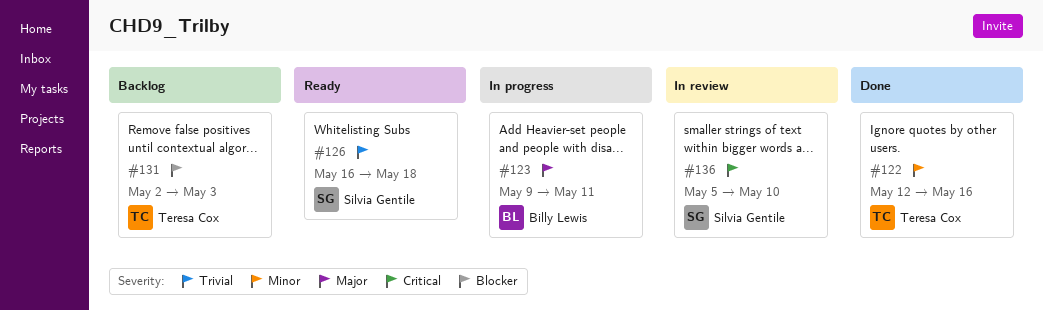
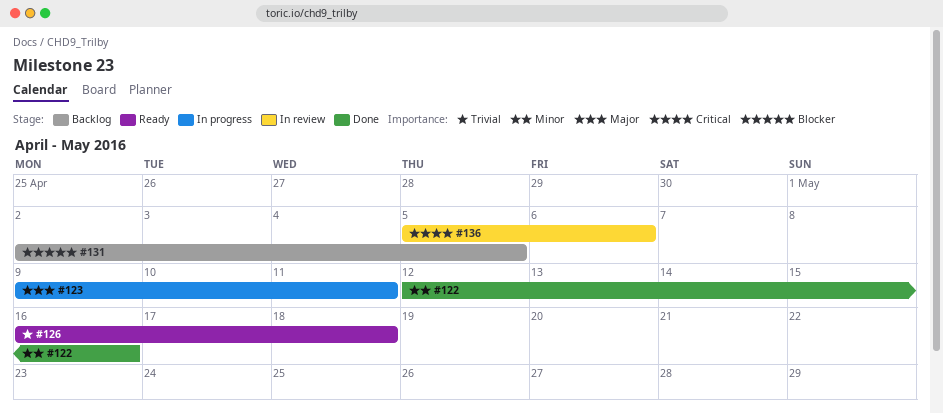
#131, due: May 3 -> May 5
#136, due: May 10 -> May 6

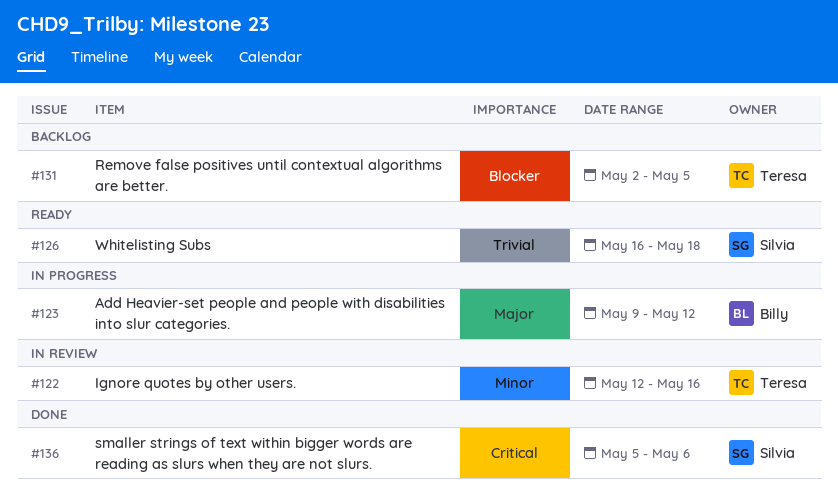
#122, status: Done -> In review
#123, due: May 11 -> May 12
#136, status: In review -> Done

